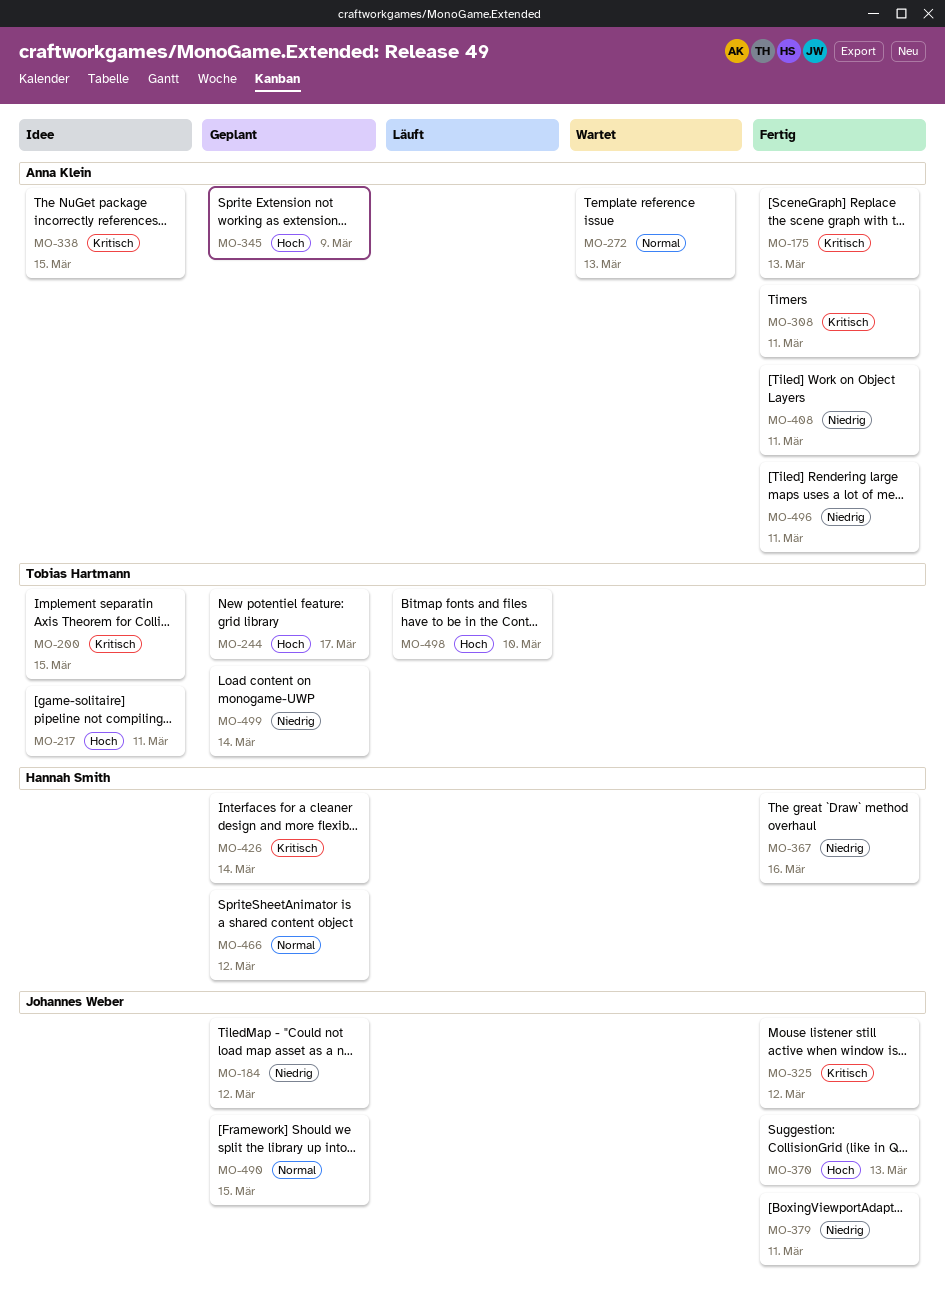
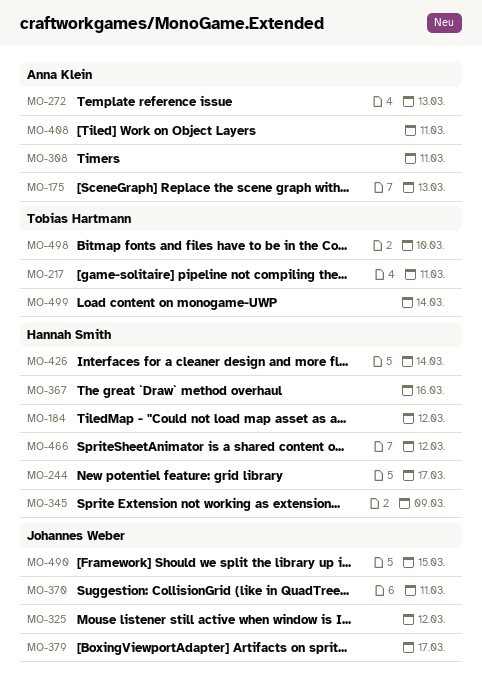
MO-184, owner: Johannes Weber -> Hannah Smith
MO-200: present -> none
MO-244, owner: Tobias Hartmann -> Hannah Smith
MO-338: present -> none
MO-345, owner: Anna Klein -> Hannah Smith
MO-370, due: Mar 13 -> Mar 11
MO-379, due: Mar 11 -> Mar 17
MO-496: present -> none

